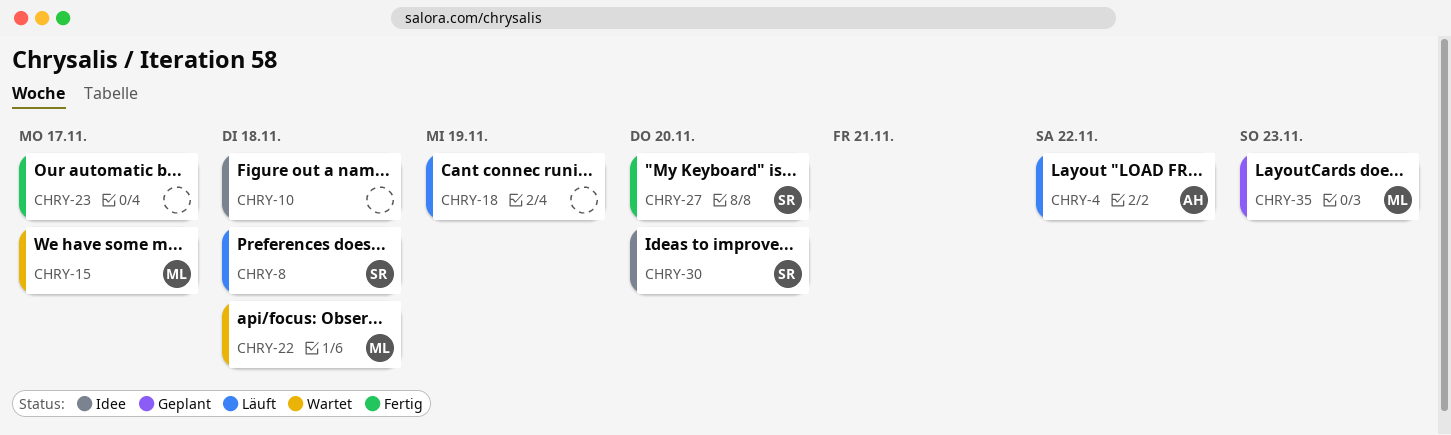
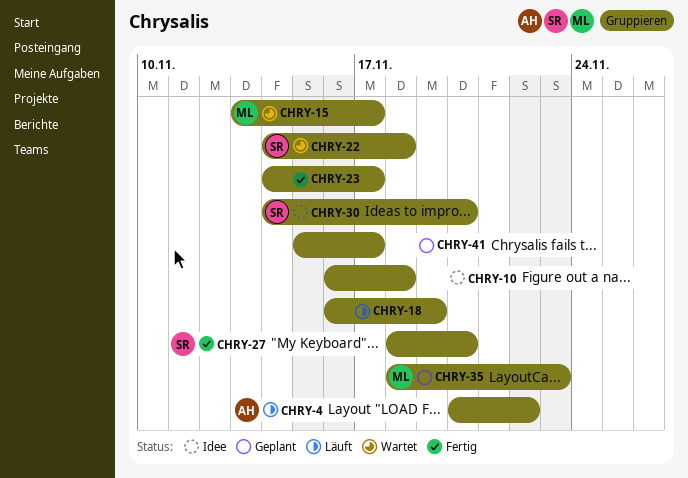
CHRY-8: present -> none
CHRY-22, owner: ML -> SR
CHRY-41: none -> present

